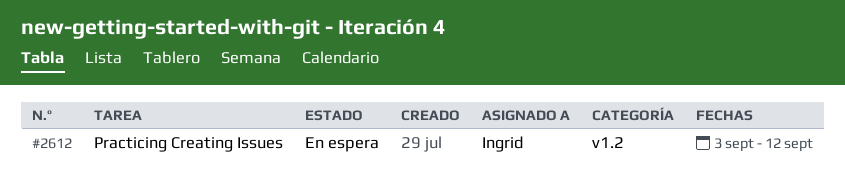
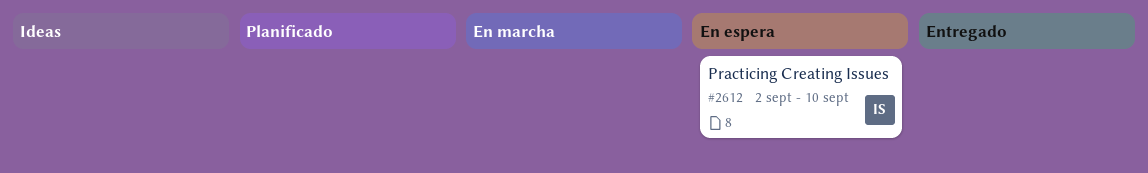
#2612, start: Sep 3 -> Sep 2
#2612, due: Sep 12 -> Sep 10

